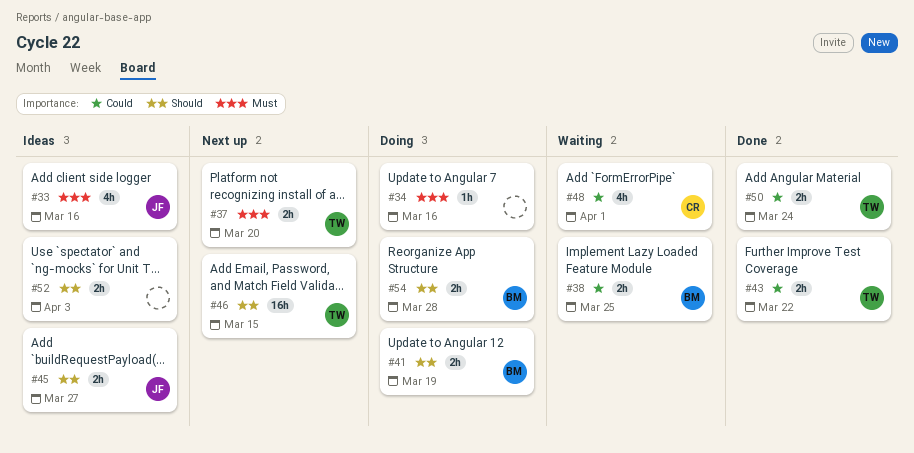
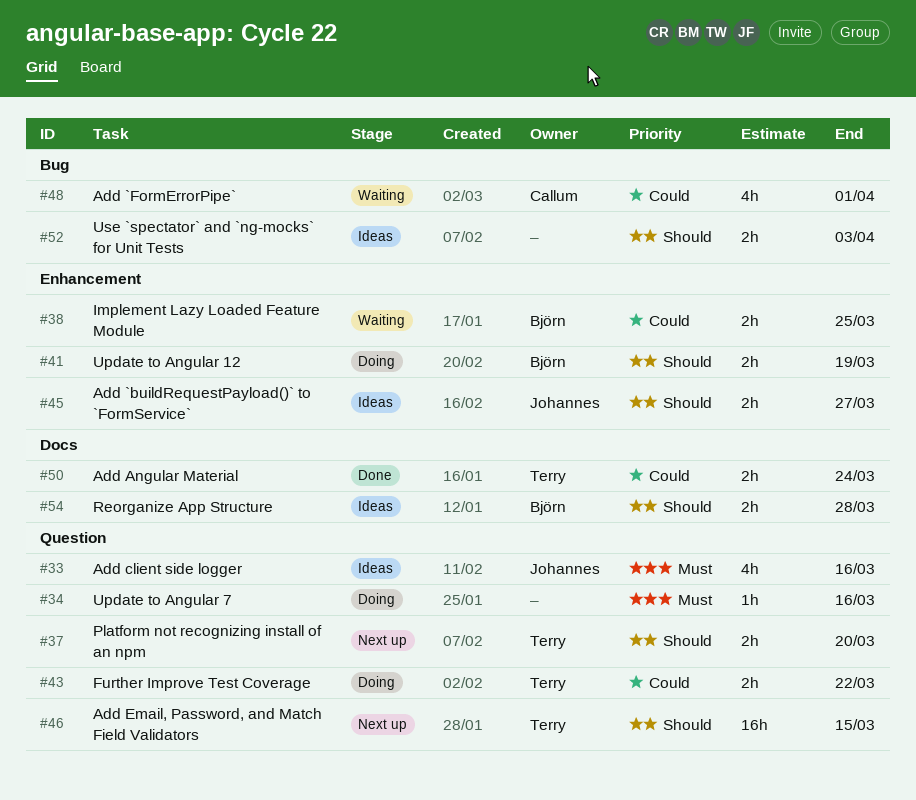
#37, priority: Must -> Should
#43, status: Done -> Doing
#54, status: Doing -> Ideas

